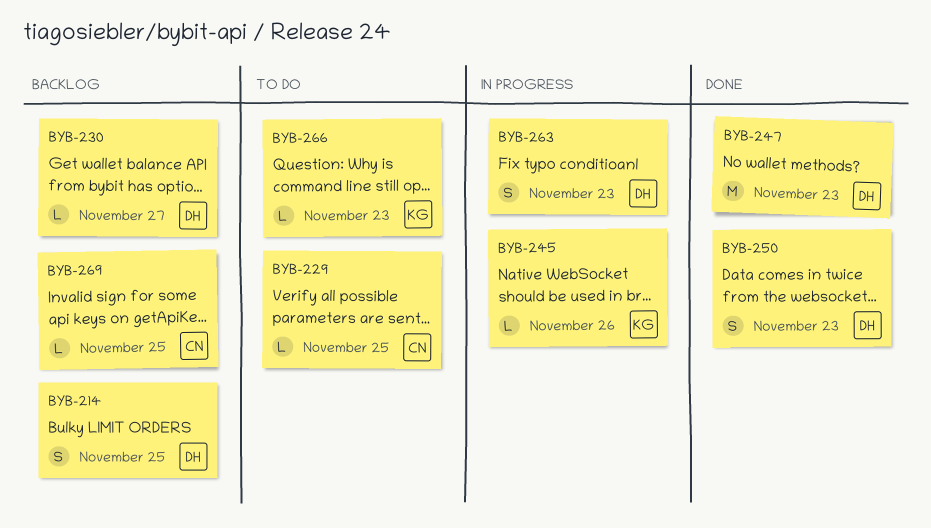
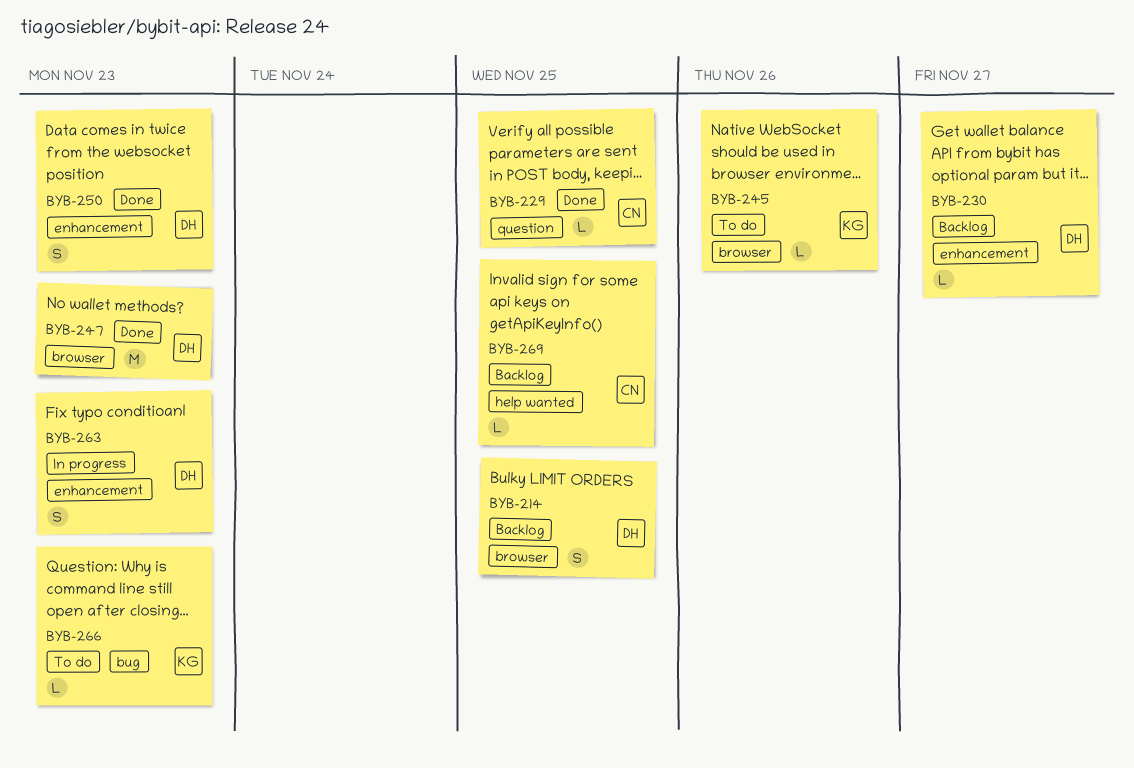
BYB-229, status: To do -> Done
BYB-245, status: In progress -> To do

